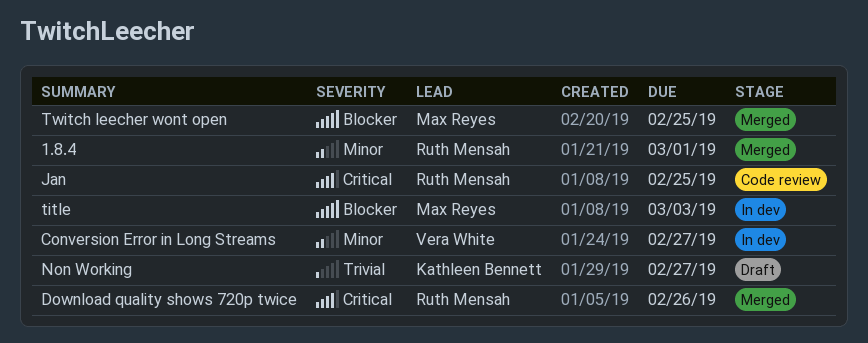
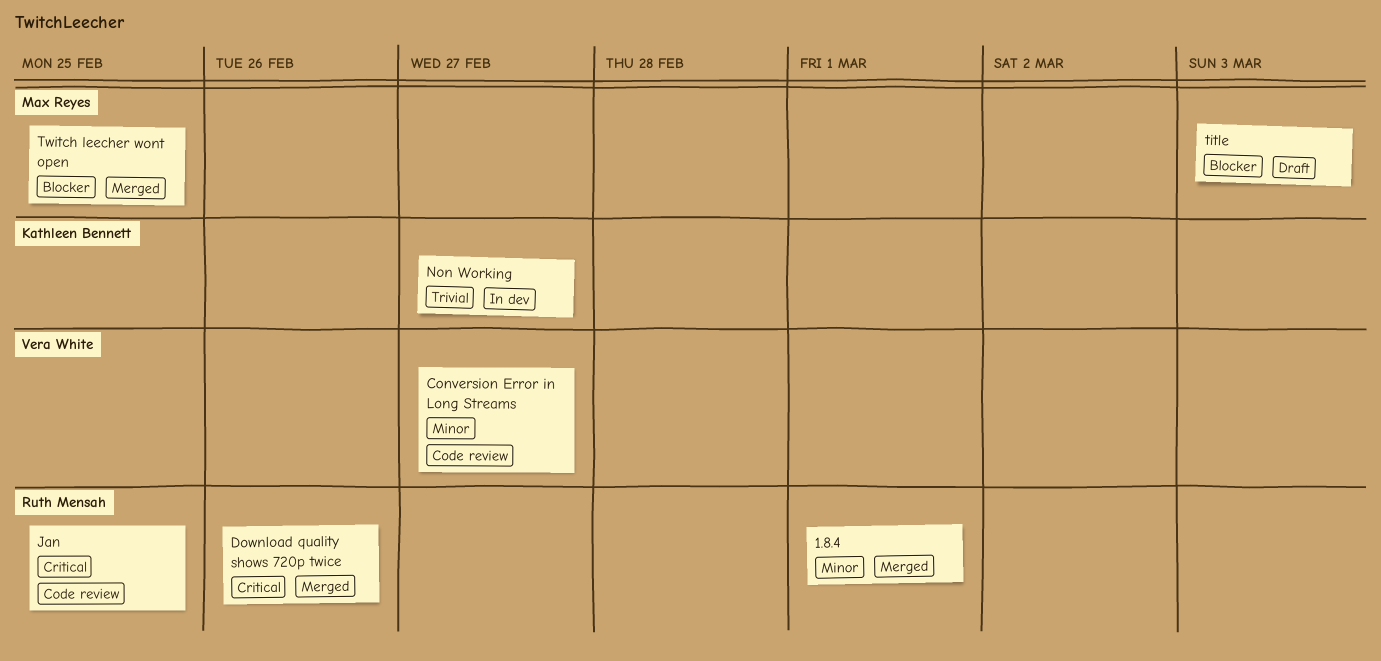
Conversion Error in Long Streams, status: In dev -> Code review
Non Working, status: Draft -> In dev
title, status: In dev -> Draft

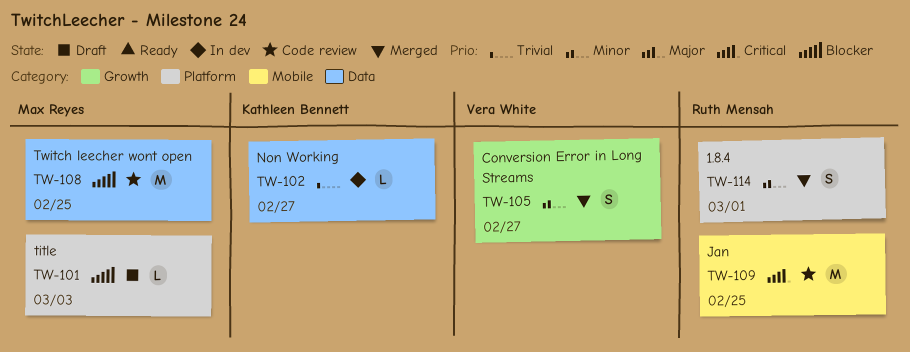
Conversion Error in Long Streams, status: Code review -> Merged
Download quality shows 720p twice: present -> none
Twitch leecher wont open, status: Merged -> Code review

